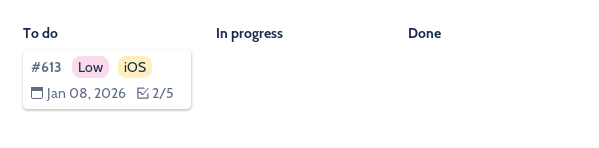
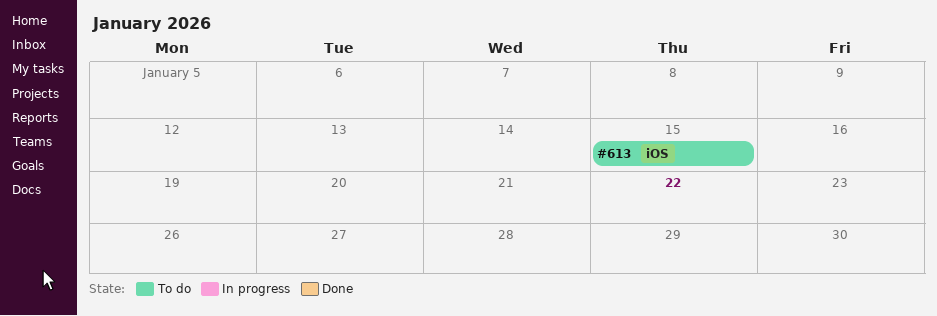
#613, due: Jan 8 -> Jan 15

